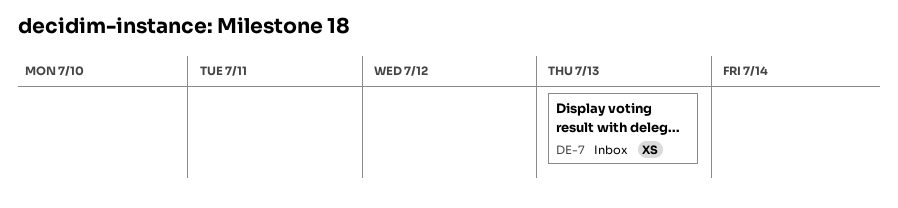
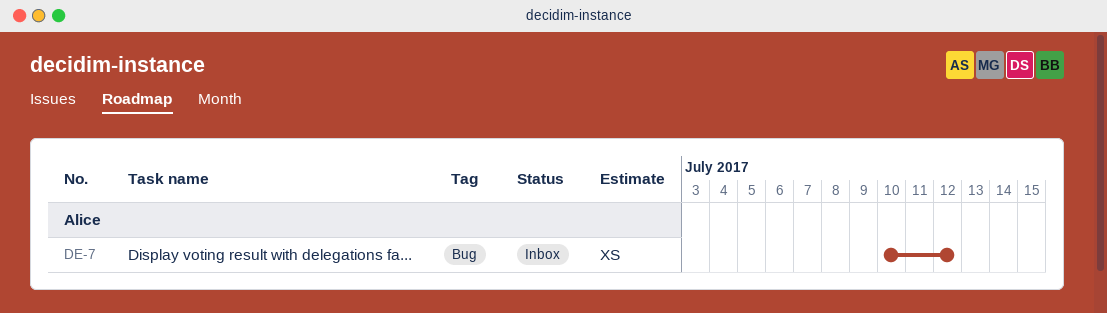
DE-7, due: Jul 13 -> Jul 12

